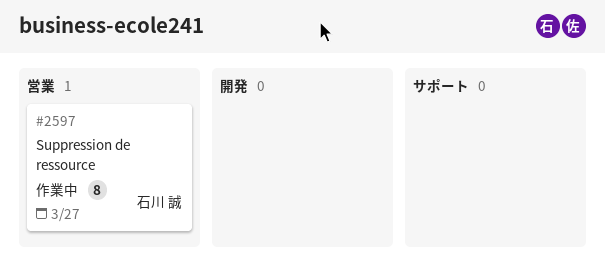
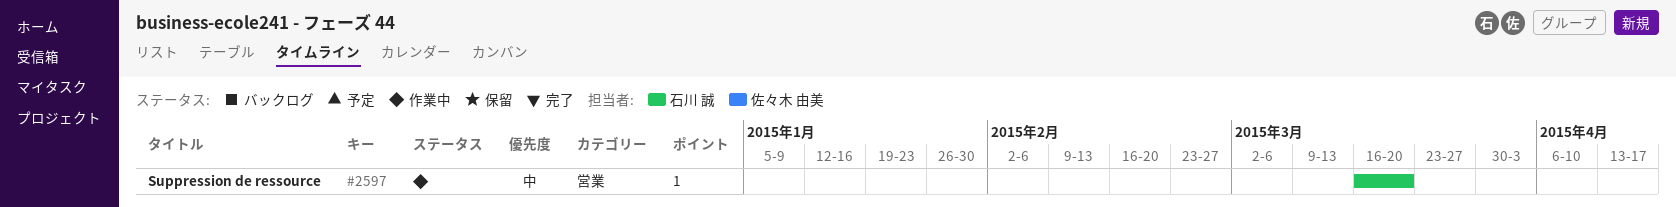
#2597, estimate: 8 -> 1
#2597, due: Mar 27 -> Mar 20

